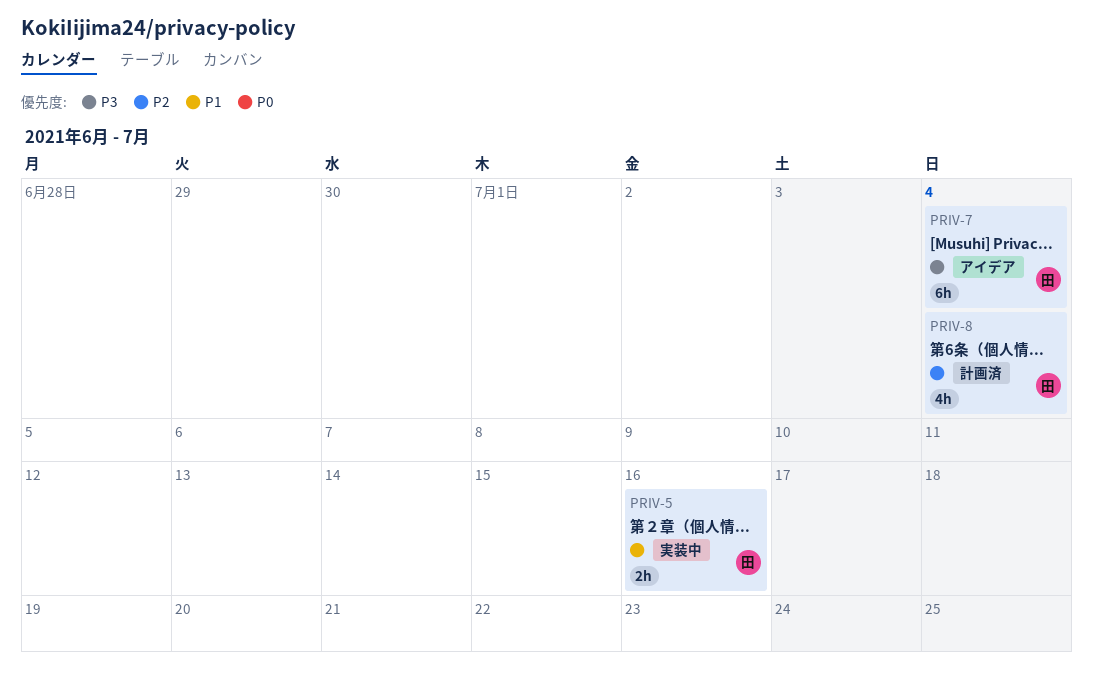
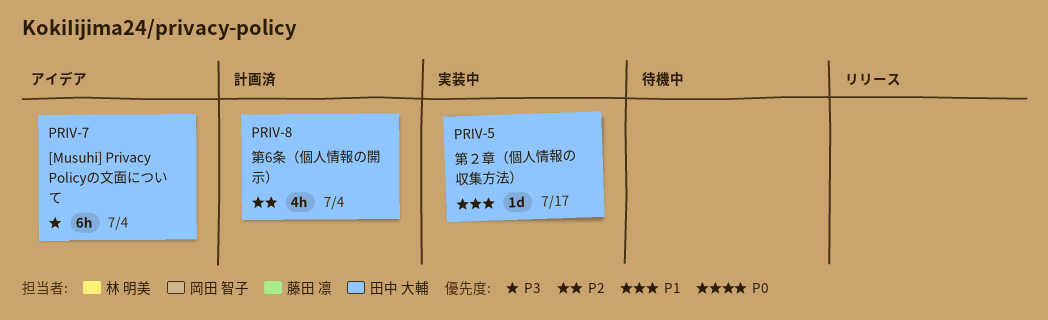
PRIV-5, estimate: 2h -> 1d
PRIV-5, due: Jul 16 -> Jul 17

